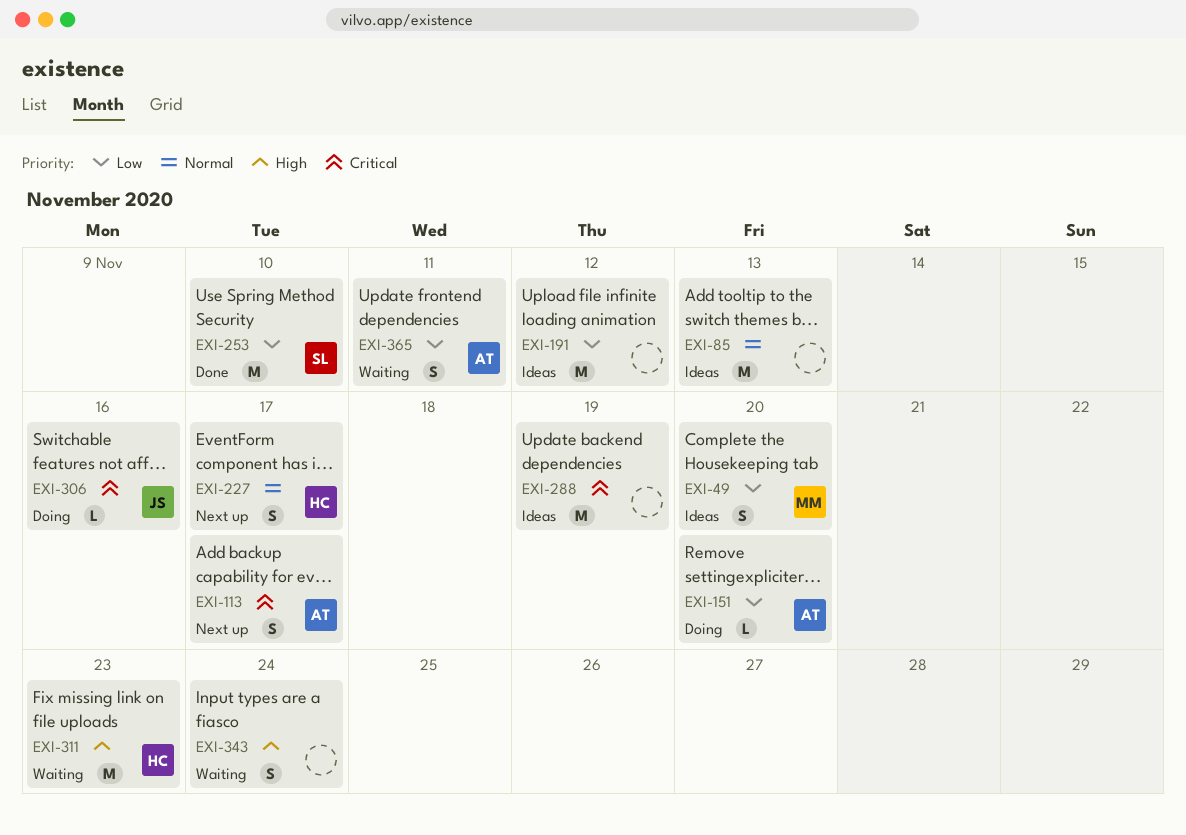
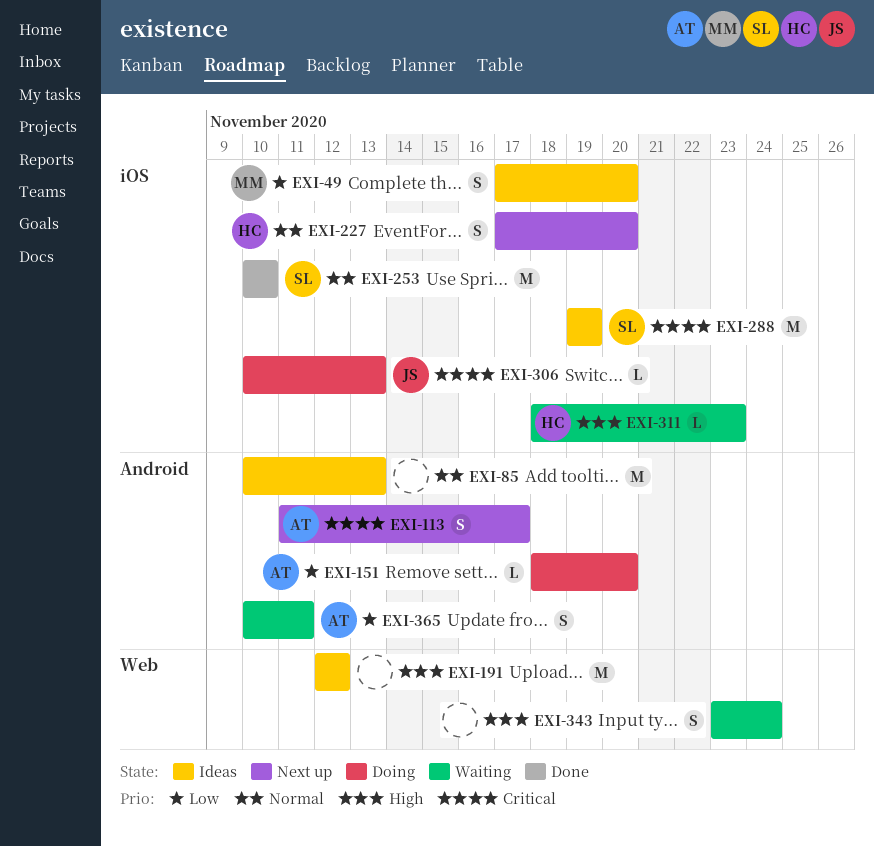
EXI-191, priority: Low -> High
EXI-227, due: Nov 17 -> Nov 20
EXI-253, priority: Low -> Normal
EXI-288, owner: none -> SL
EXI-306, due: Nov 16 -> Nov 13
EXI-311, estimate: M -> L

